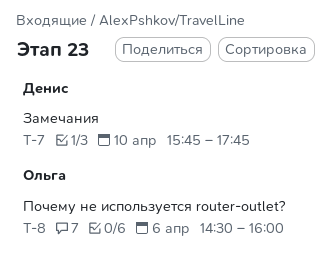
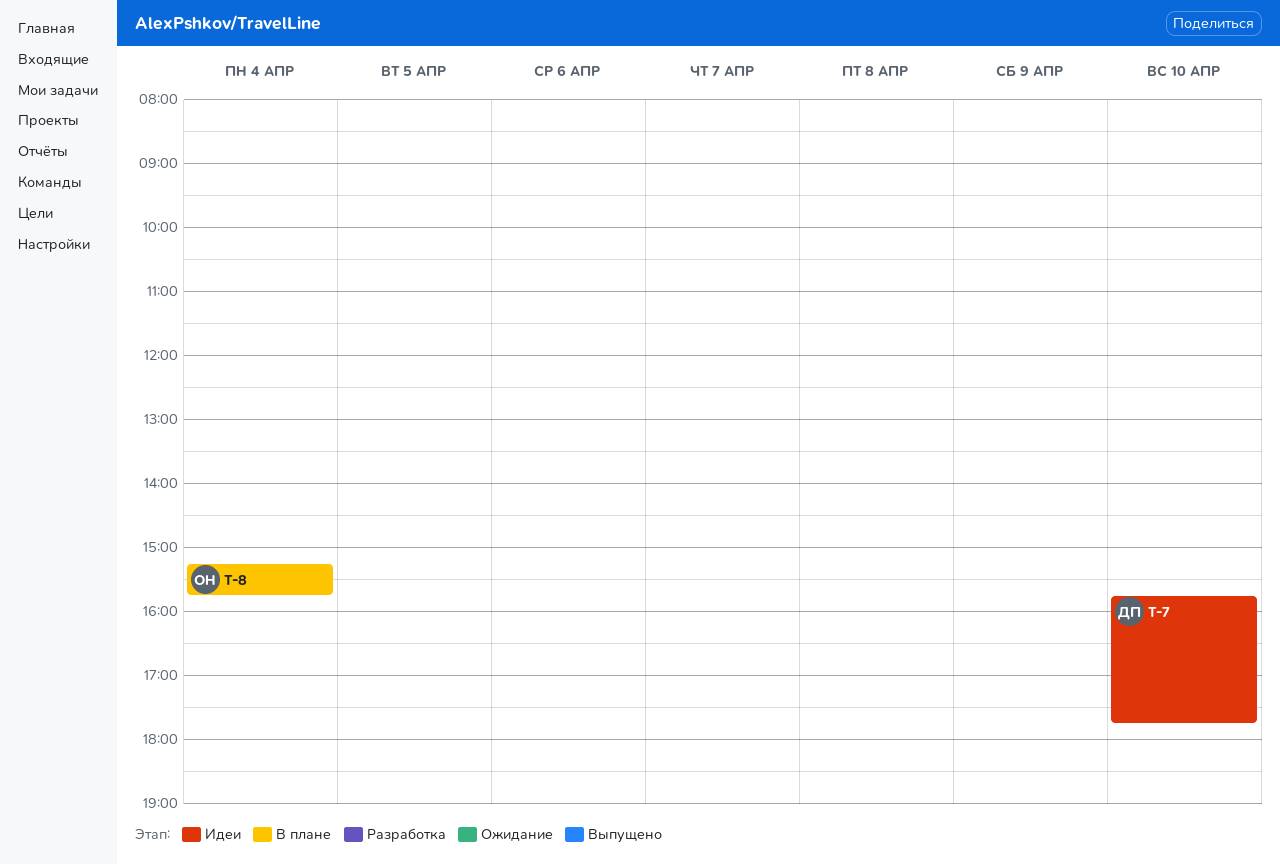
T-8, day: Apr 6 -> Apr 4
T-8, begins: 14:30 -> 15:15
T-8, ends: 16:00 -> 15:45

